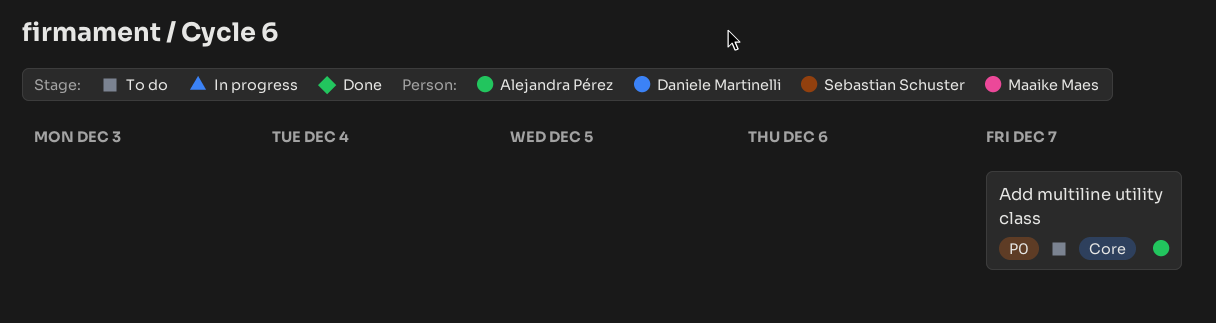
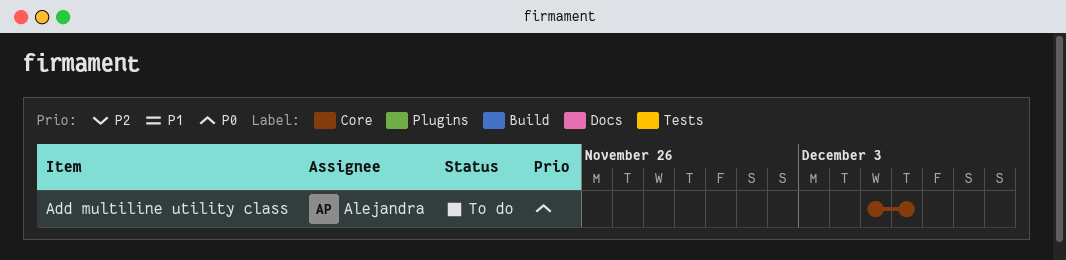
Add multiline utility class, due: Dec 7 -> Dec 6

